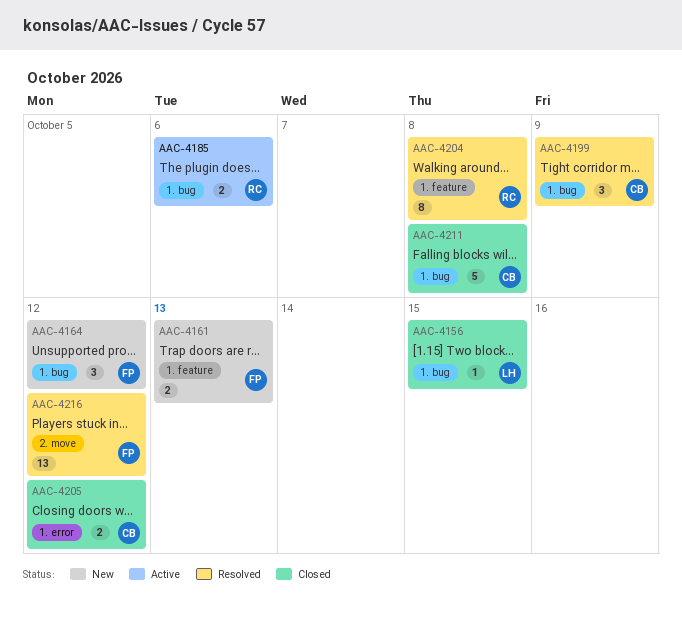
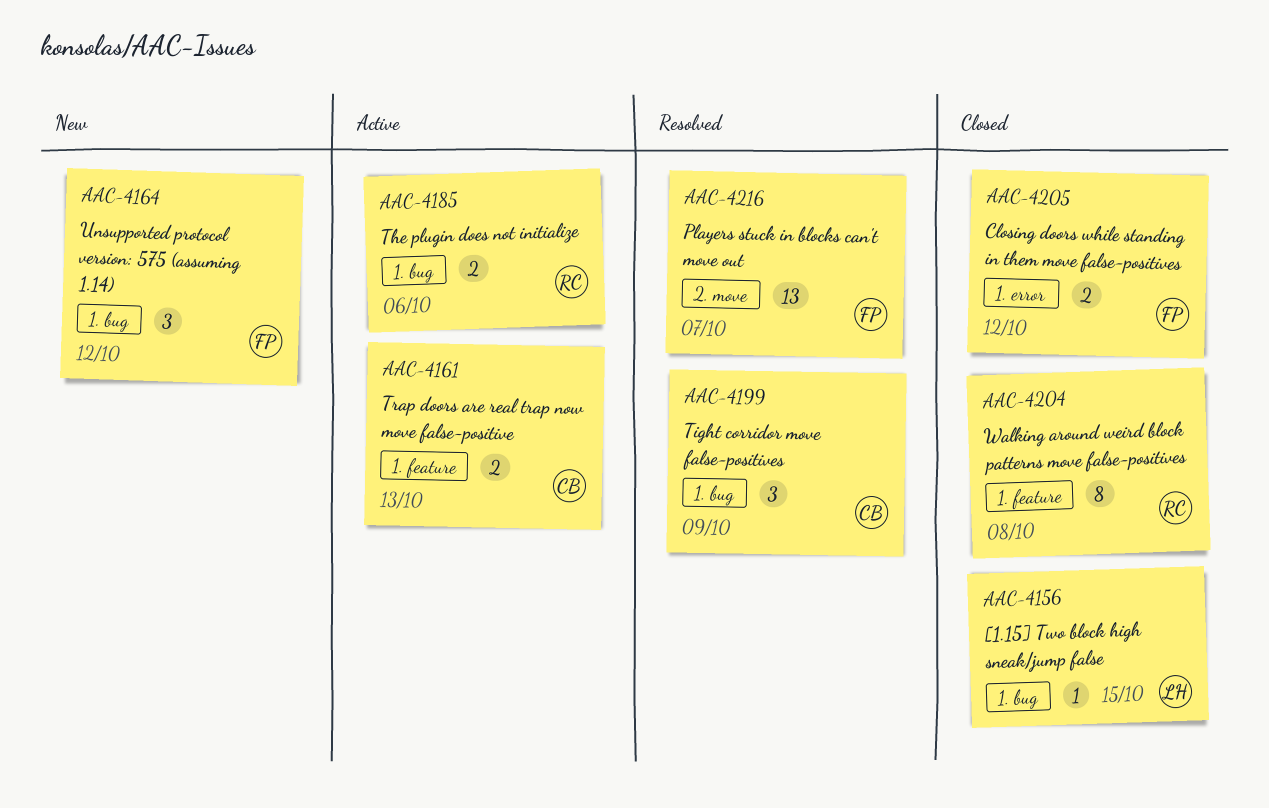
AAC-4161, status: New -> Active
AAC-4161, owner: FP -> CB
AAC-4204, status: Resolved -> Closed
AAC-4205, owner: CB -> FP
AAC-4211: present -> none
AAC-4216, due: Oct 12 -> Oct 7

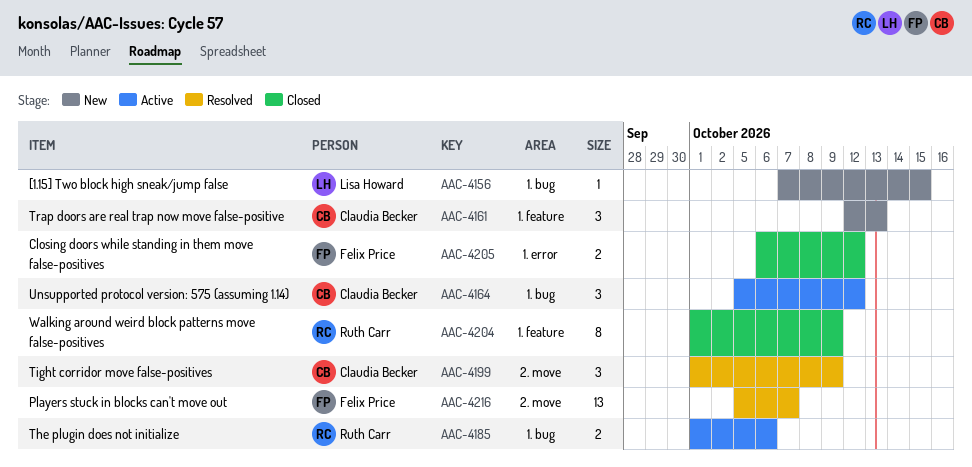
AAC-4156, status: Closed -> New
AAC-4161, status: Active -> New
AAC-4161, estimate: 2 -> 3
AAC-4164, status: New -> Active
AAC-4164, owner: Felix Price -> Claudia Becker
AAC-4199, label: 1. bug -> 2. move
AAC-4204, due: Oct 8 -> Oct 9

